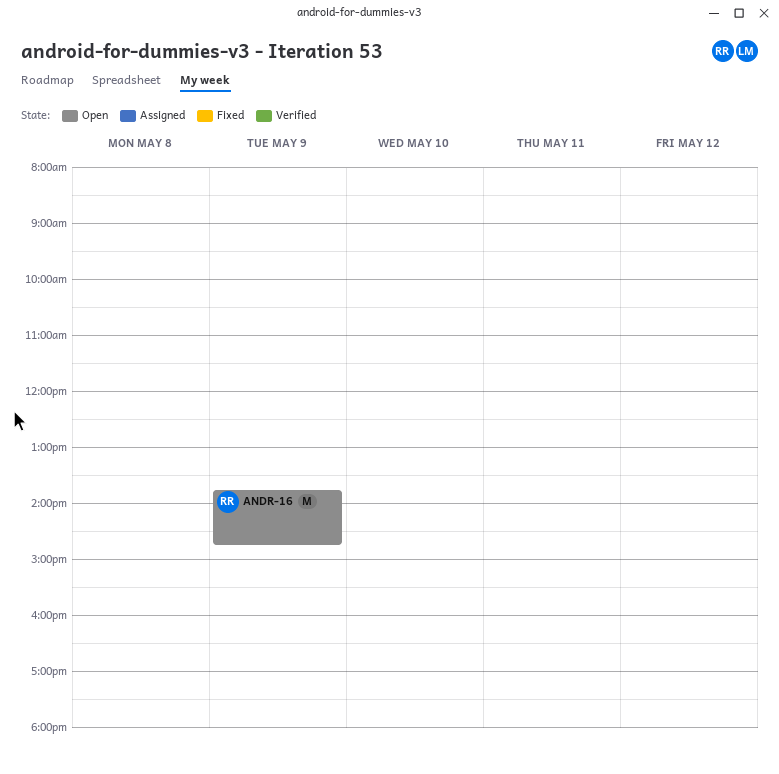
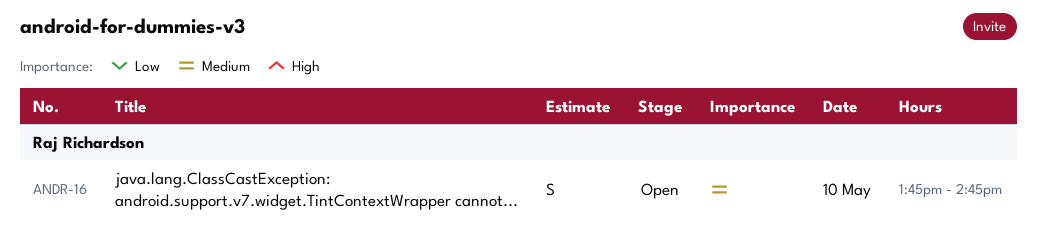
ANDR-16, estimate: M -> S
ANDR-16, day: May 9 -> May 10

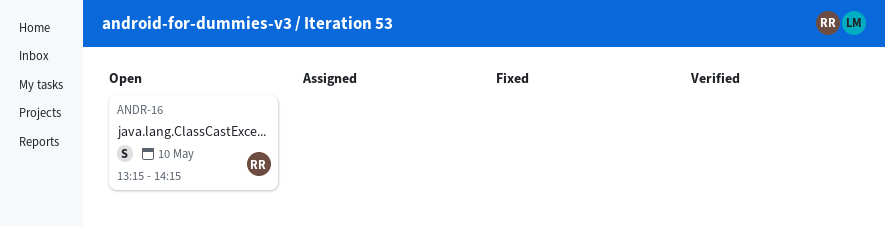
ANDR-16, begins: 13:45 -> 13:15
ANDR-16, ends: 14:45 -> 14:15

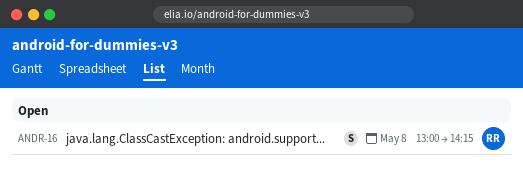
ANDR-16, day: May 10 -> May 8
ANDR-16, begins: 13:15 -> 13:00

